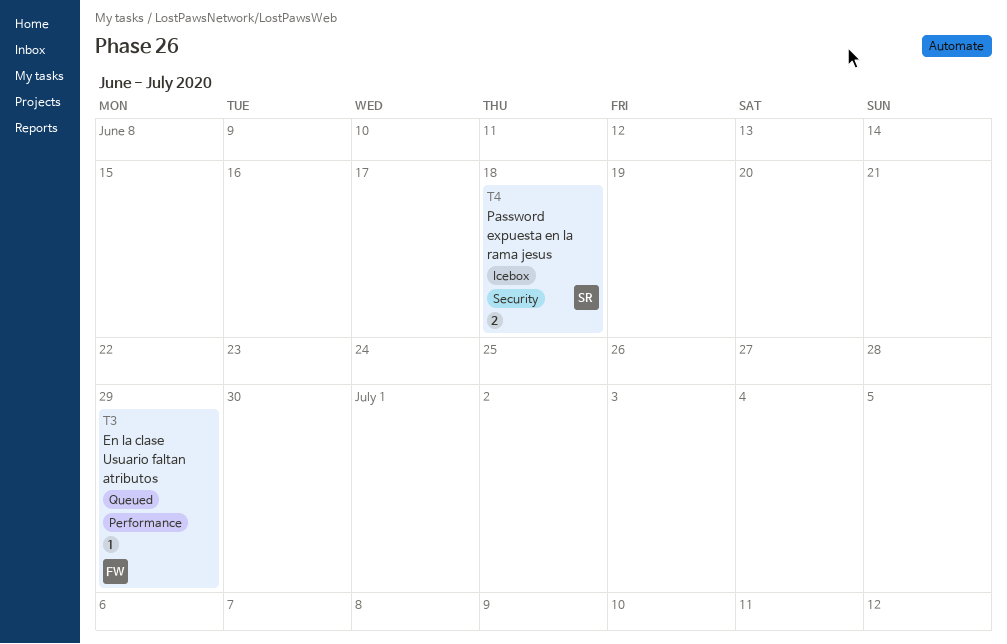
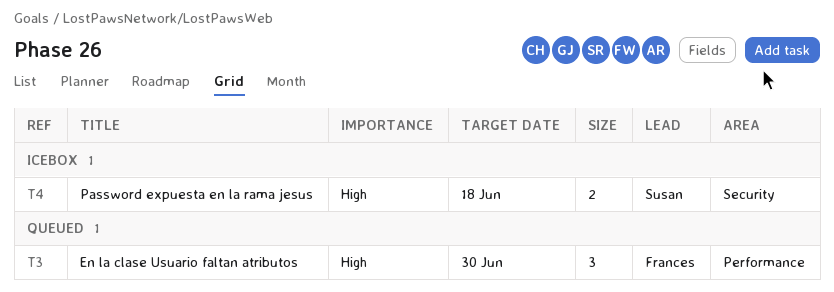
T3, estimate: 1 -> 3
T3, due: Jun 29 -> Jun 30

